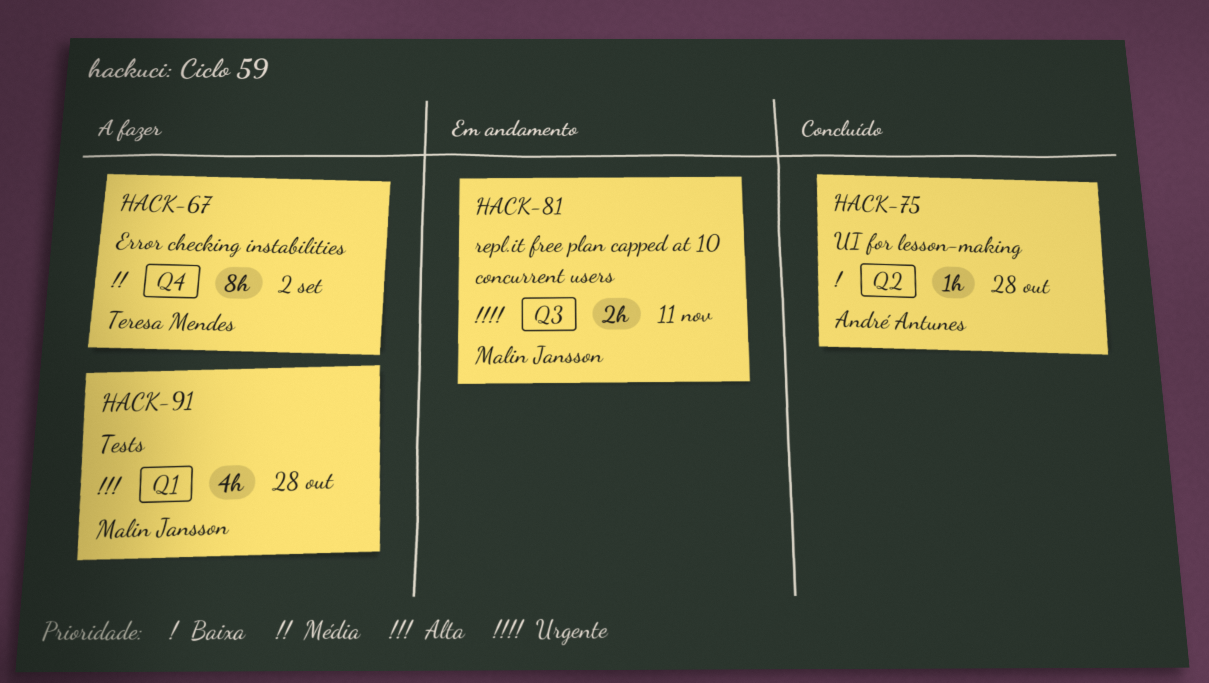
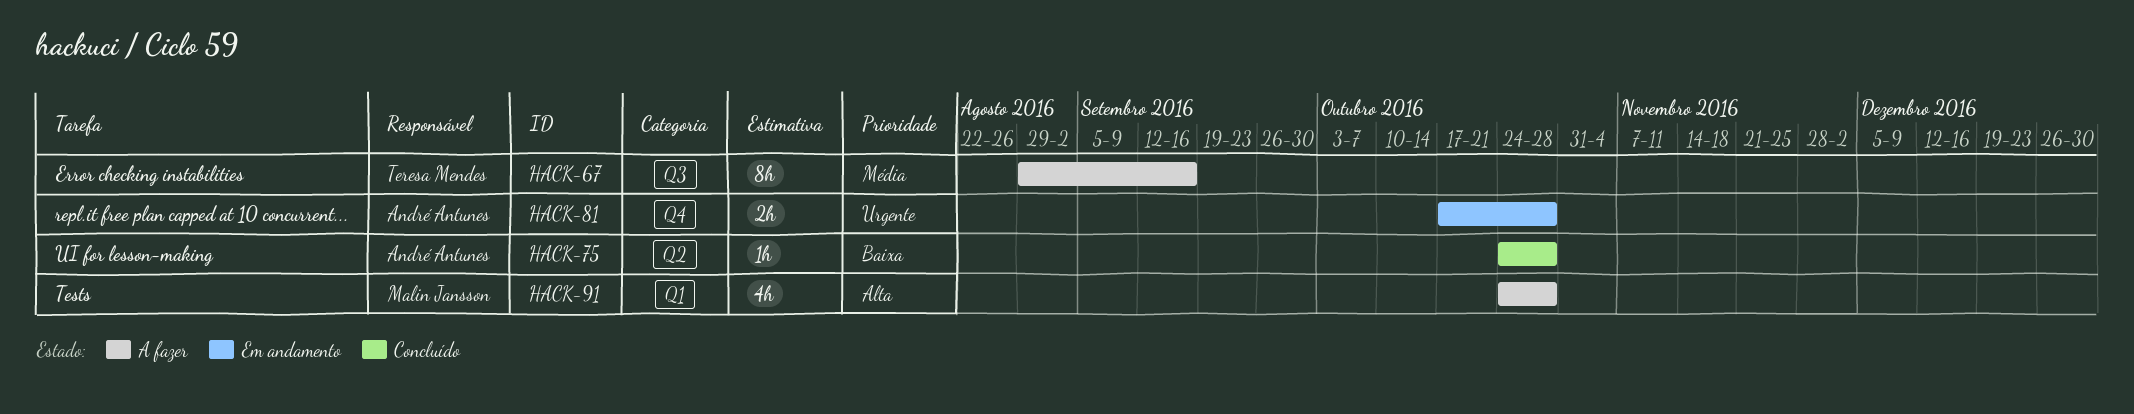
HACK-67, label: Q4 -> Q3
HACK-67, due: Sep 2 -> Sep 16
HACK-81, owner: Malin Jansson -> André Antunes
HACK-81, label: Q3 -> Q4
HACK-81, due: Nov 11 -> Oct 28

